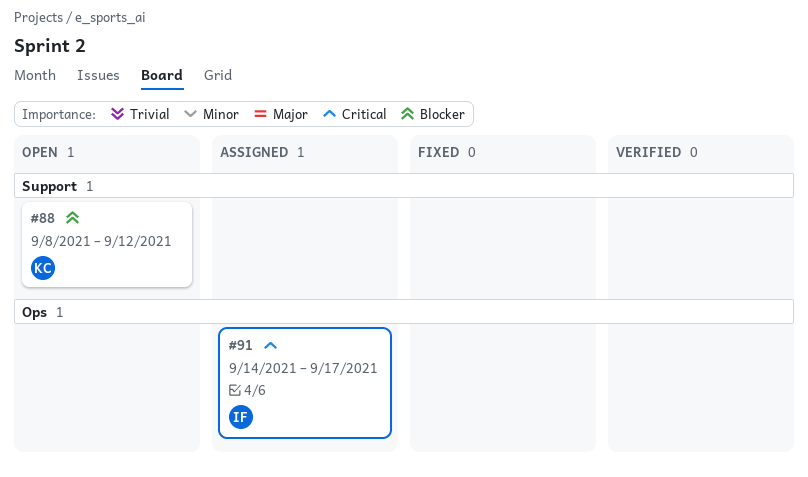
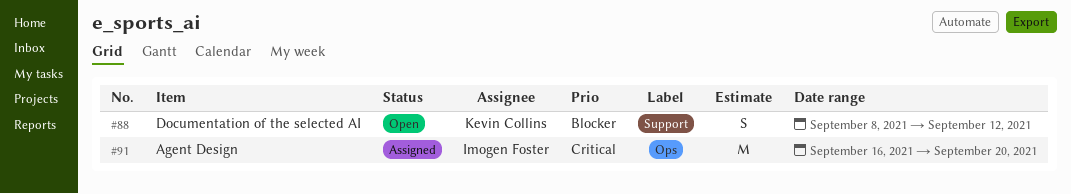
#91, start: Sep 14 -> Sep 16
#91, due: Sep 17 -> Sep 20

